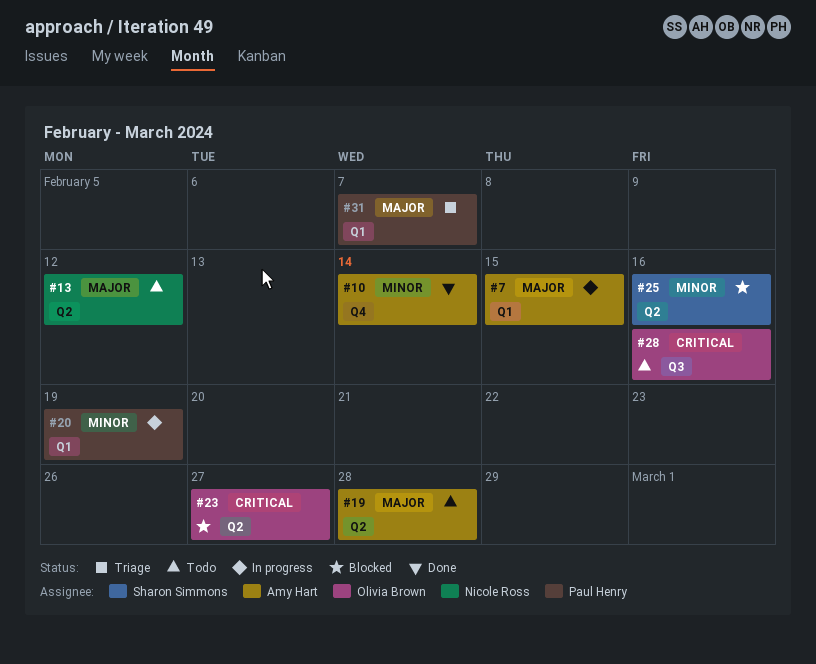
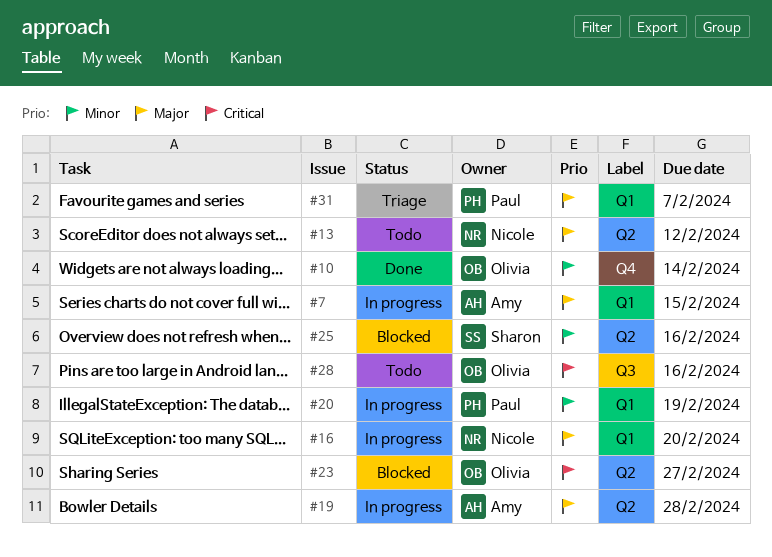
#10, owner: Amy Hart -> Olivia Brown
#16: none -> present
#19, status: Todo -> In progress

